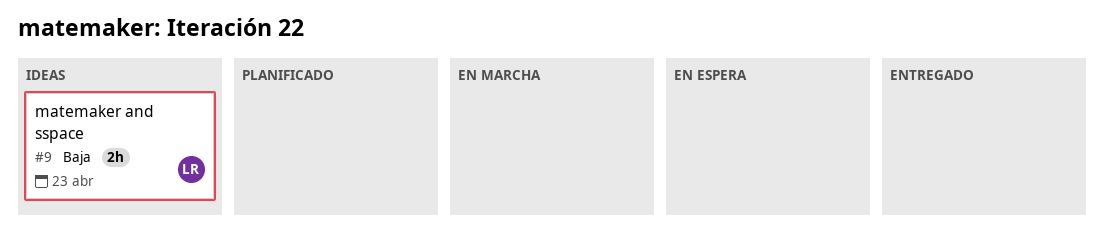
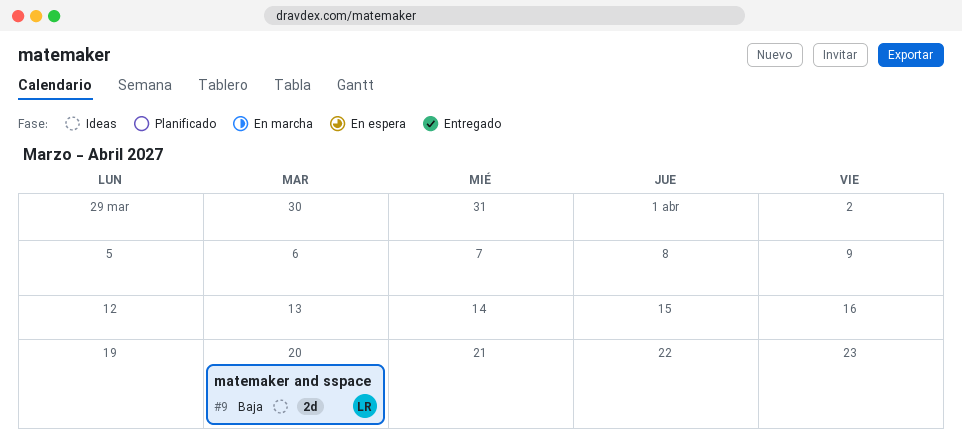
#9, estimate: 2h -> 2d
#9, due: Apr 23 -> Apr 20

